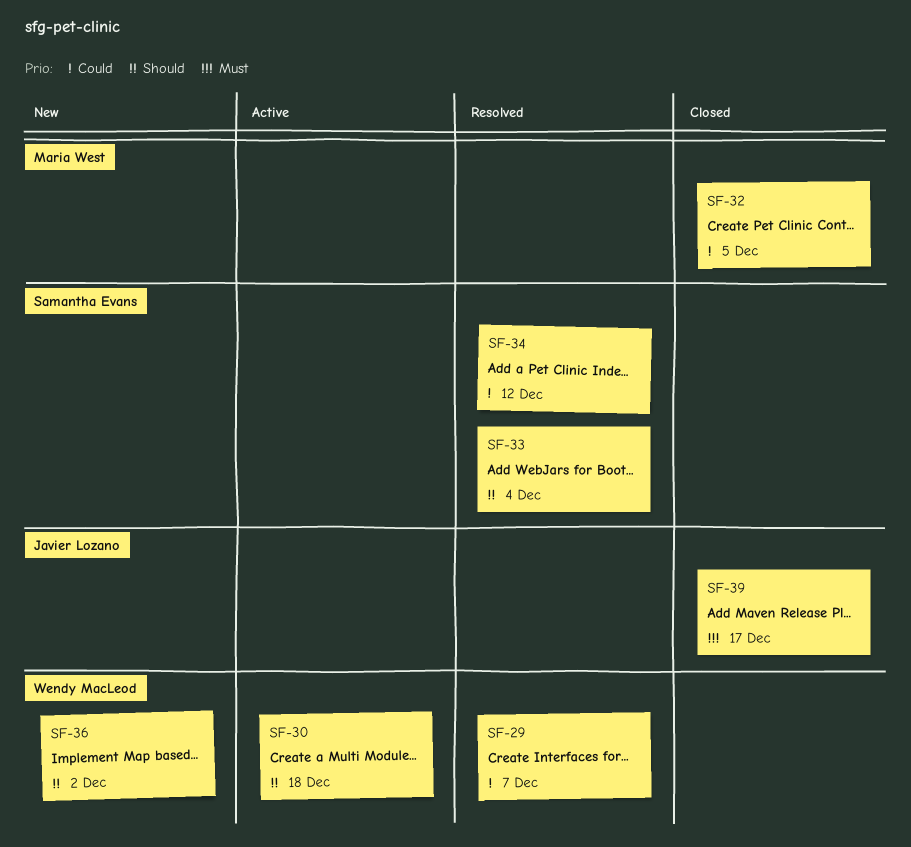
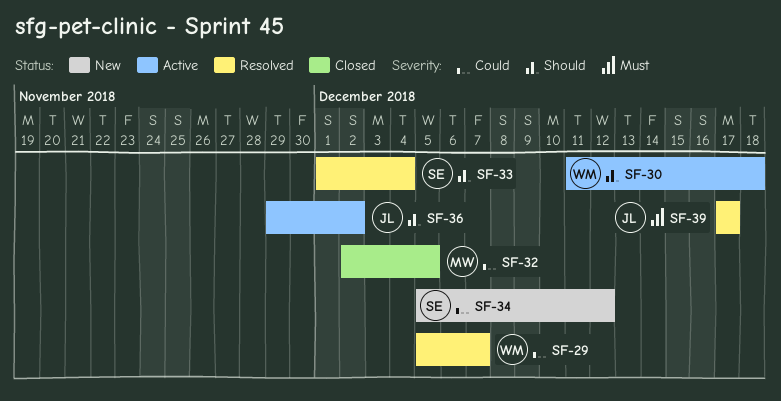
SF-34, status: Resolved -> New
SF-36, status: New -> Active
SF-36, owner: Wendy MacLeod -> Javier Lozano
SF-39, status: Closed -> Resolved

